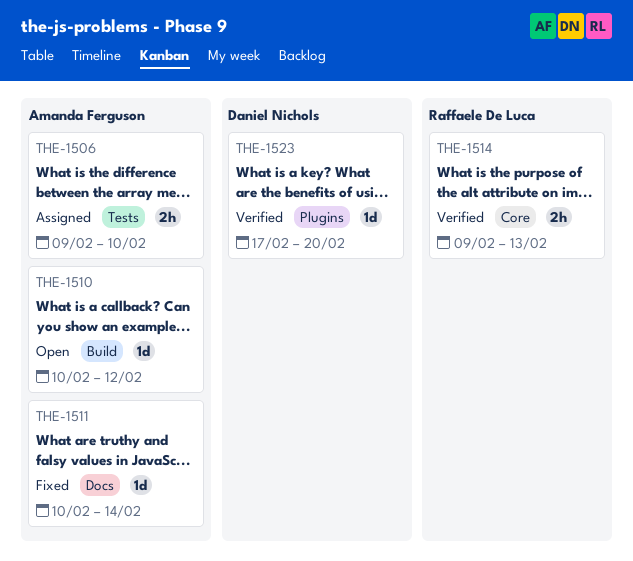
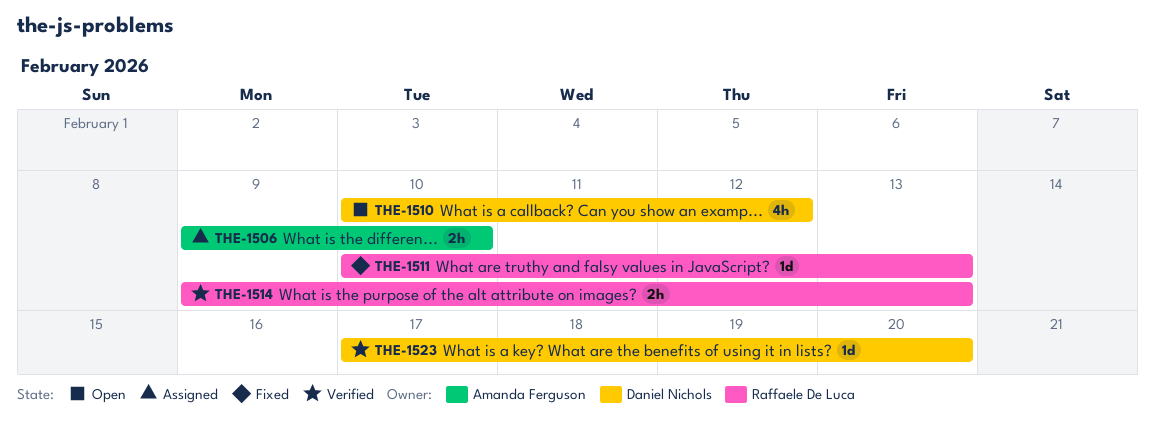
THE-1510, owner: Amanda Ferguson -> Daniel Nichols
THE-1510, estimate: 1d -> 4h
THE-1511, owner: Amanda Ferguson -> Raffaele De Luca
THE-1511, due: Feb 14 -> Feb 13

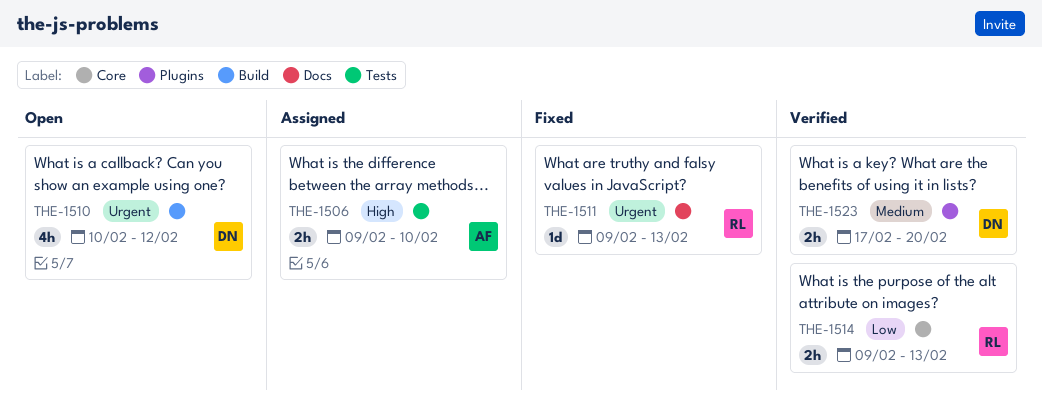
THE-1511, start: Feb 10 -> Feb 9
THE-1523, estimate: 1d -> 2h

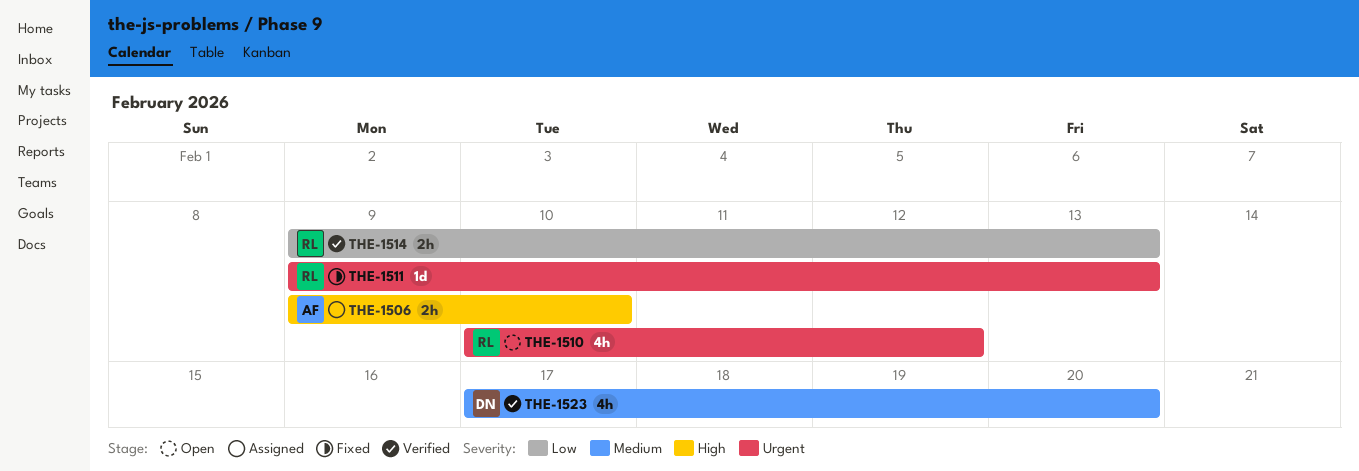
THE-1510, owner: DN -> RL
THE-1523, estimate: 2h -> 4h

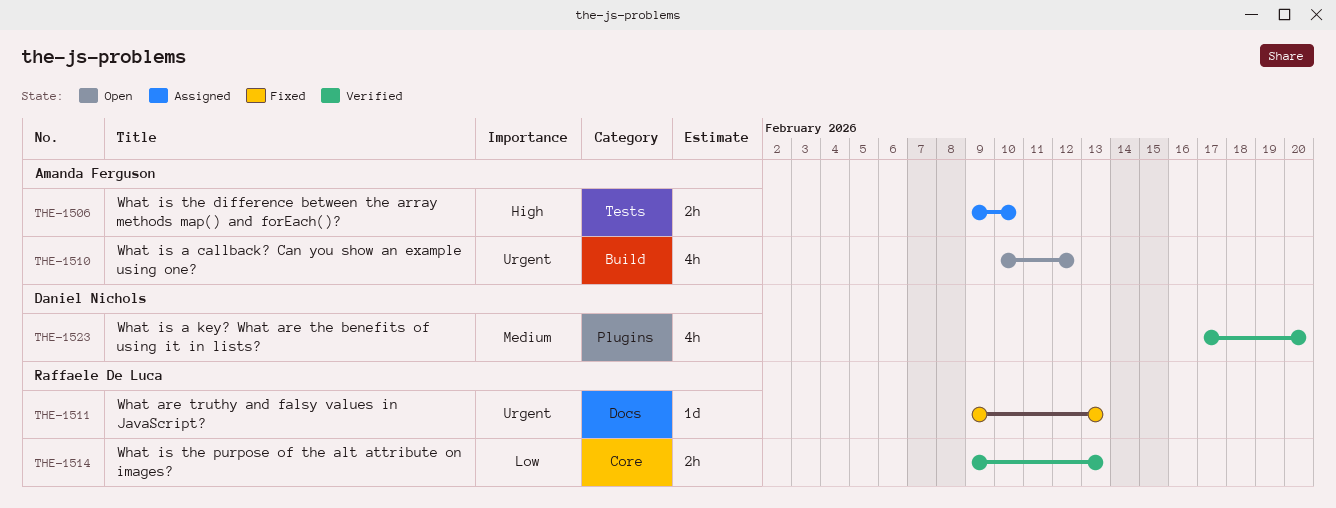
THE-1510, owner: Raffaele De Luca -> Amanda Ferguson

